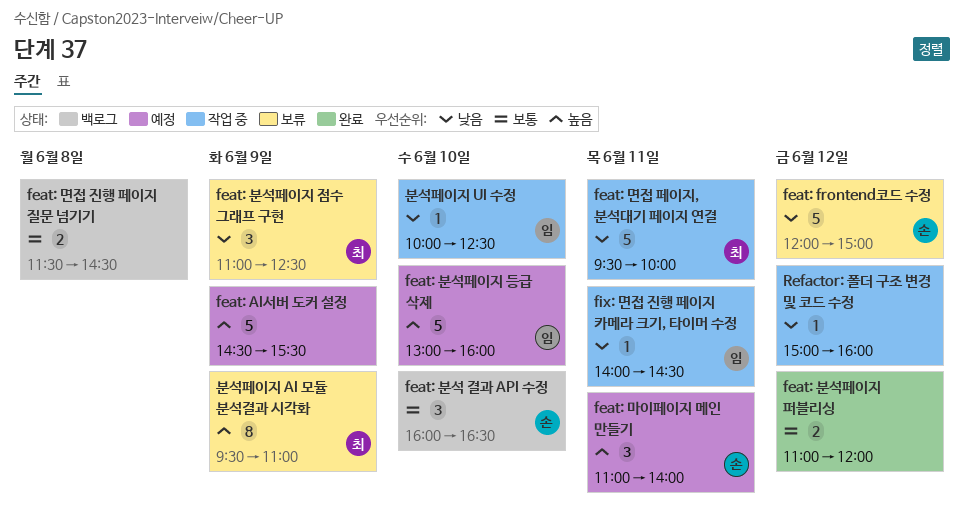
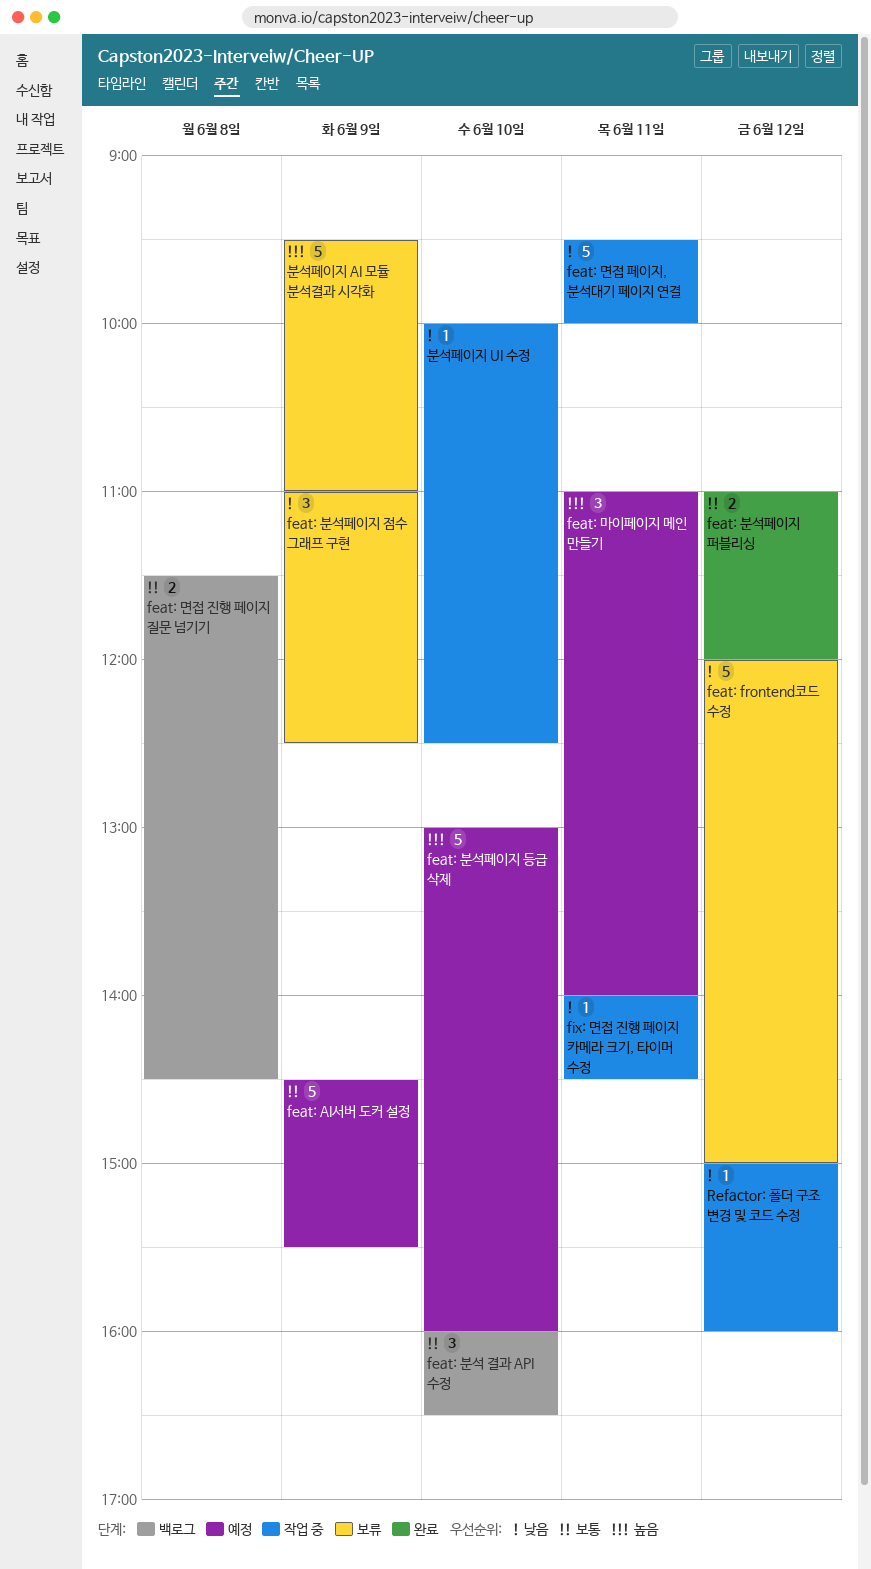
feat: AI서버 도커 설정, priority: 높음 -> 보통
분석페이지 AI 모듈 분석결과 시각화, estimate: 8 -> 5

